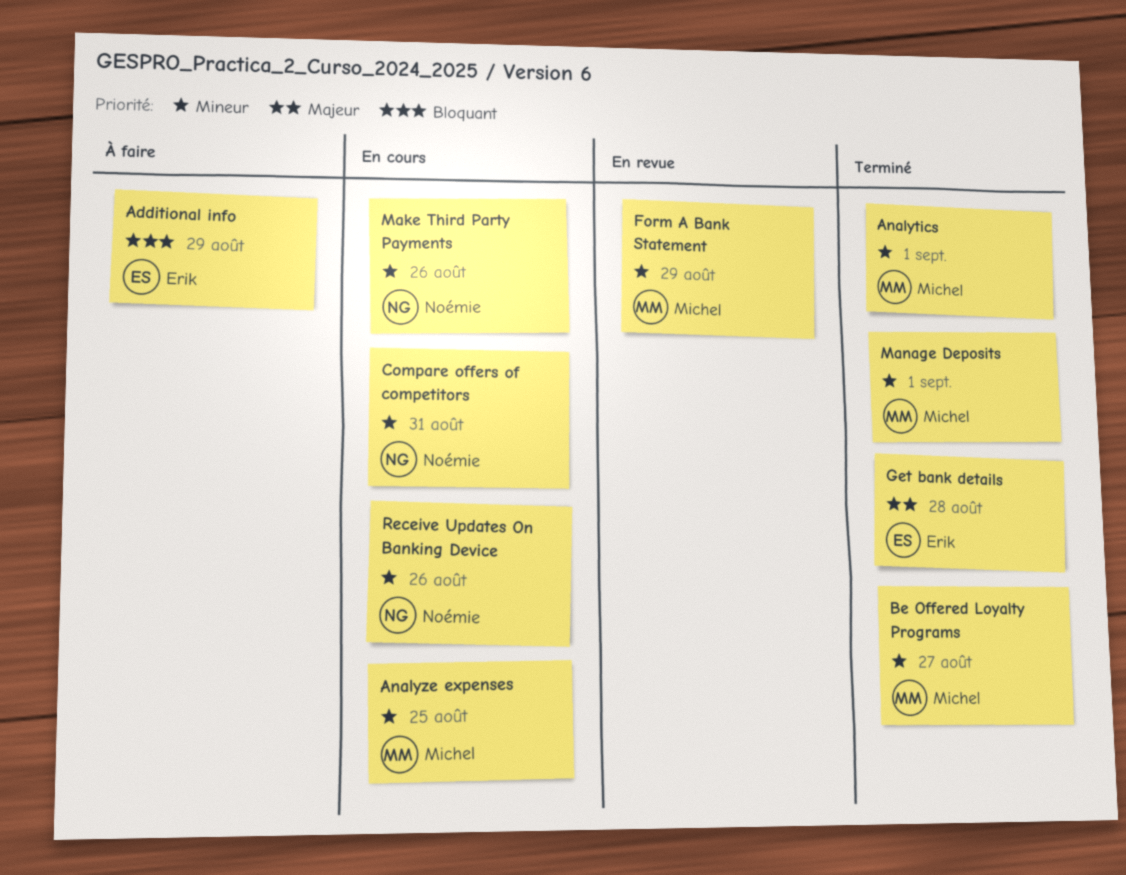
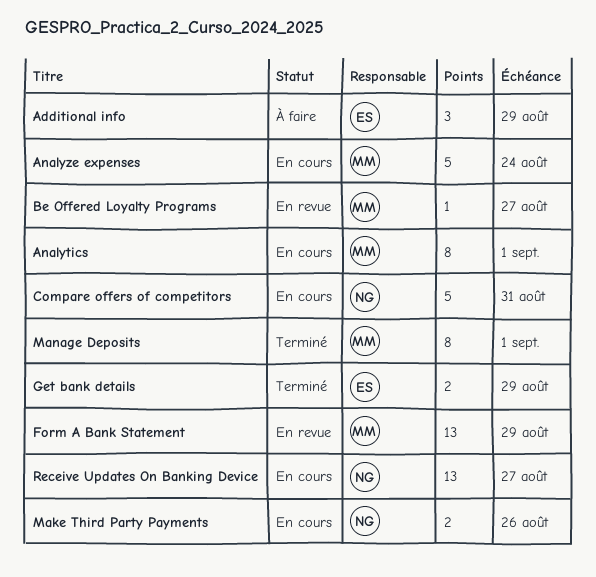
Analytics, status: Terminé -> En cours
Analyze expenses, due: Aug 25 -> Aug 24
Be Offered Loyalty Programs, status: Terminé -> En revue
Get bank details, due: Aug 28 -> Aug 29
Receive Updates On Banking Device, due: Aug 26 -> Aug 27

